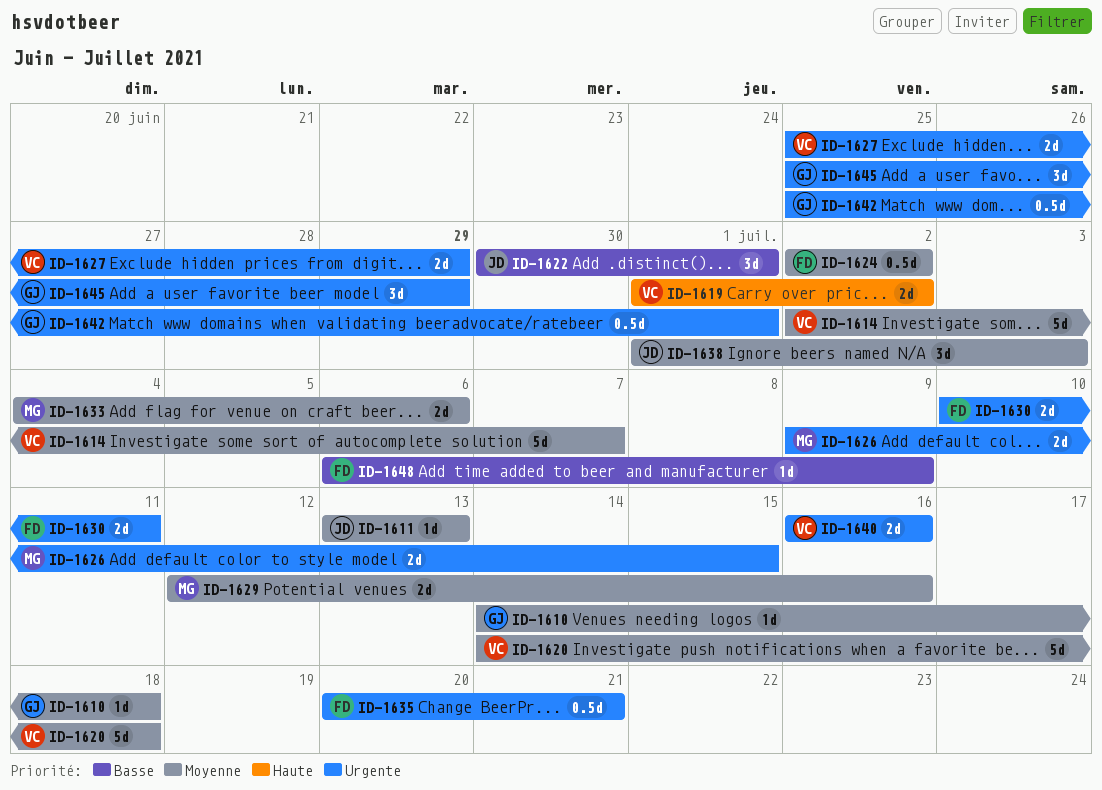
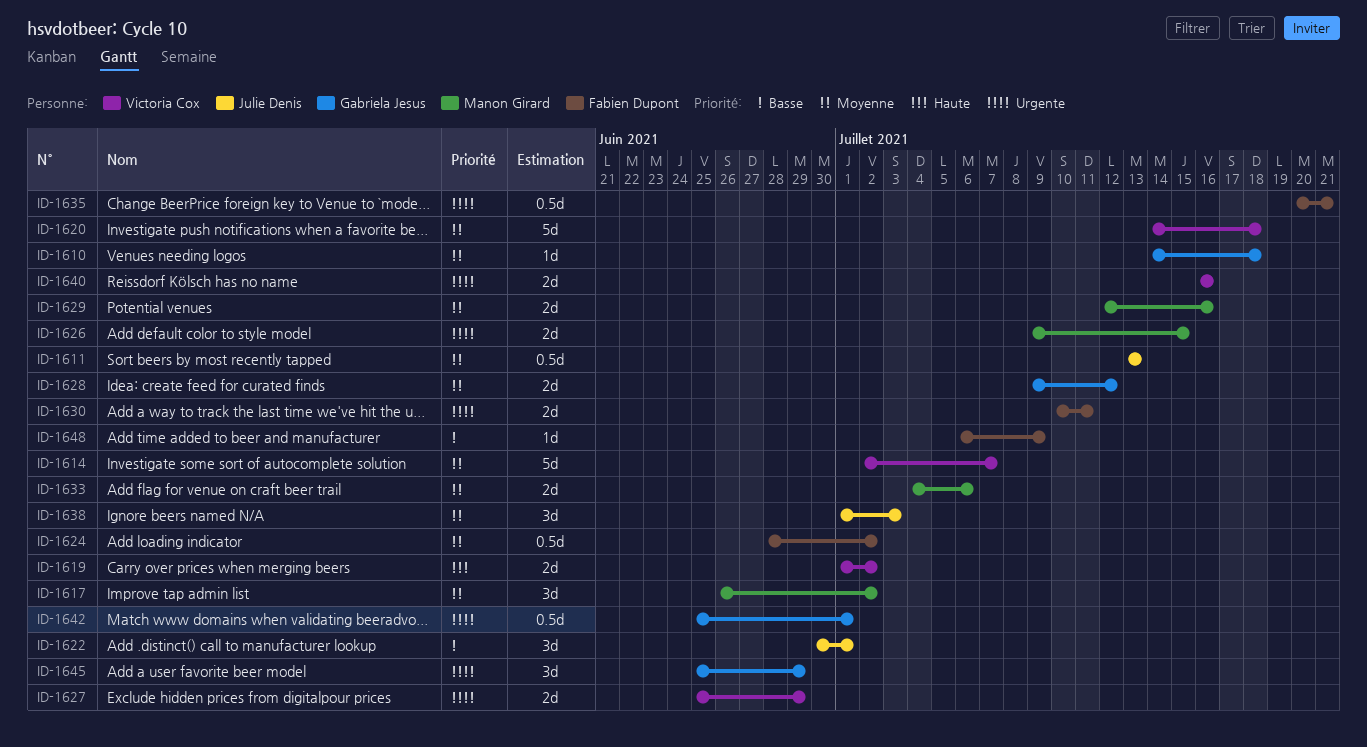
ID-1611, estimate: 1d -> 0.5d
ID-1617: none -> present
ID-1624, start: Jul 2 -> Jun 28
ID-1628: none -> present

